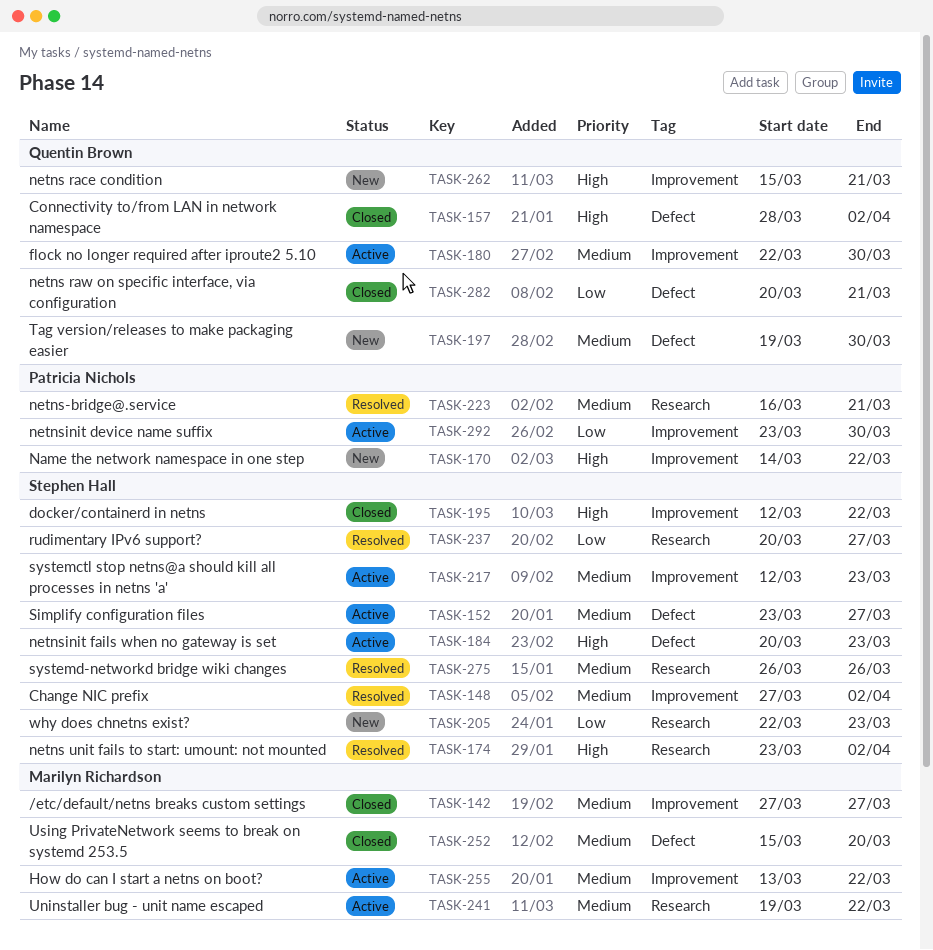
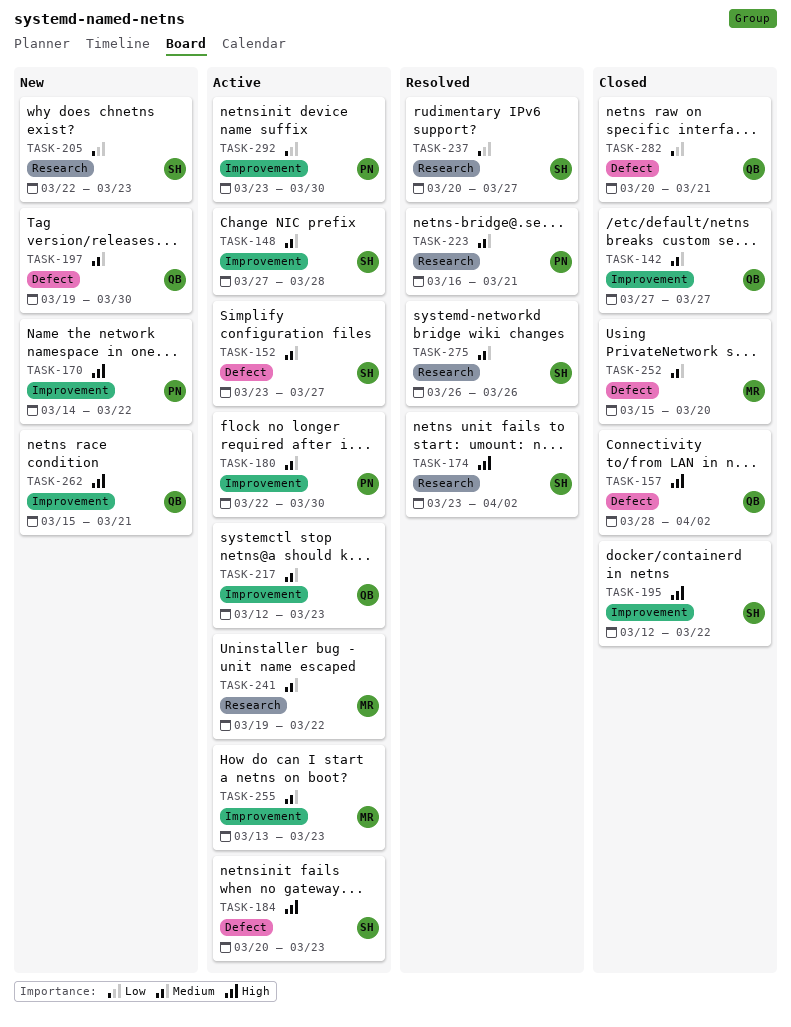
TASK-142, owner: Marilyn Richardson -> Quentin Brown
TASK-148, status: Resolved -> Active
TASK-148, due: Apr 2 -> Mar 28
TASK-180, owner: Quentin Brown -> Patricia Nichols
TASK-217, owner: Stephen Hall -> Quentin Brown
TASK-255, due: Mar 22 -> Mar 23

